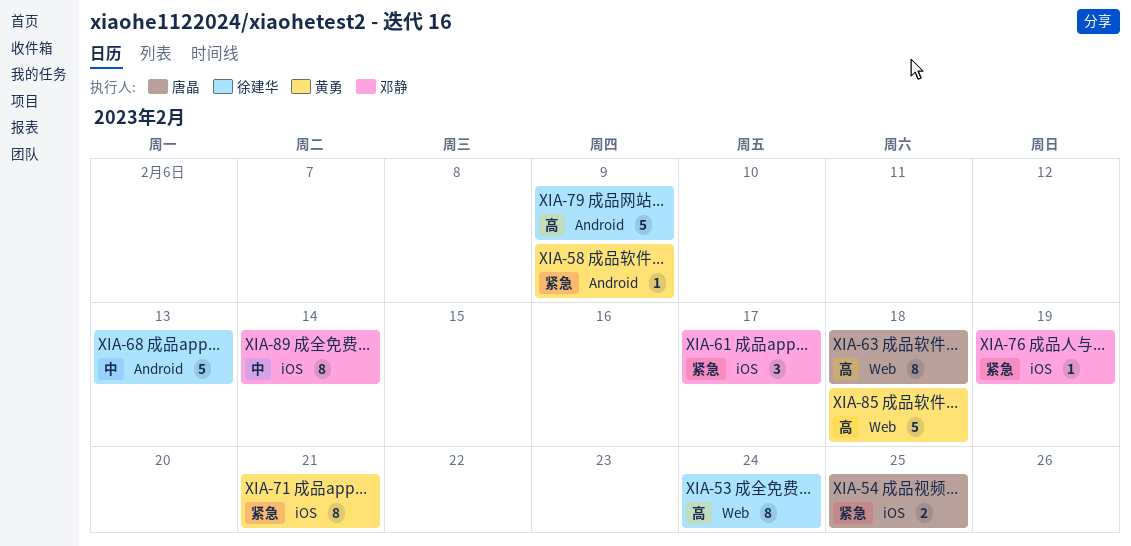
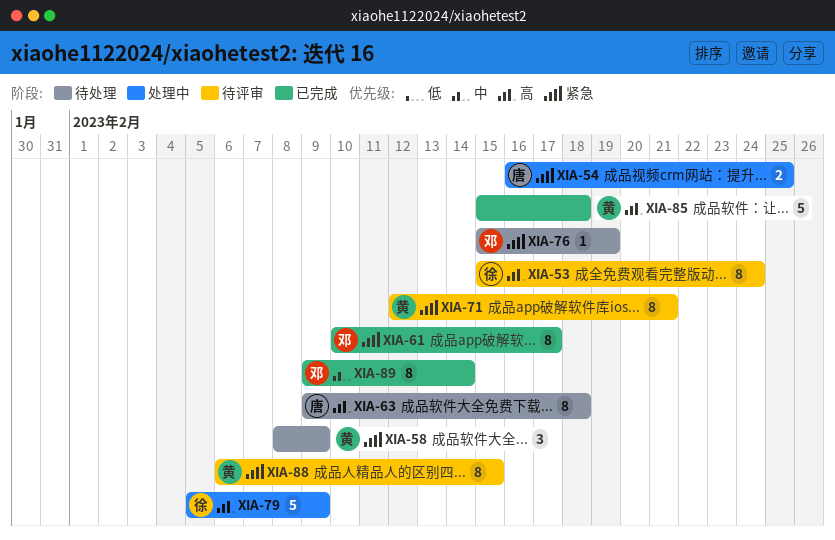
XIA-58, estimate: 1 -> 3
XIA-61, estimate: 3 -> 8
XIA-68: present -> none
XIA-88: none -> present

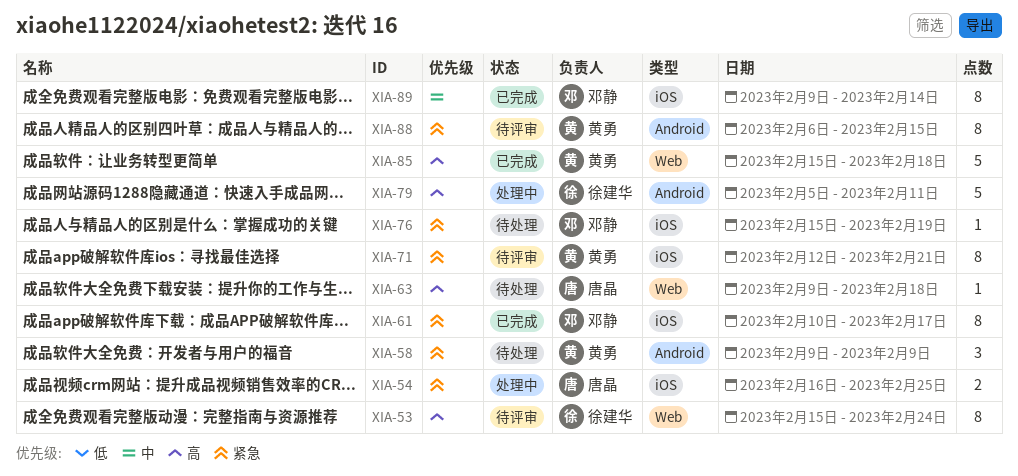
XIA-58, start: Feb 8 -> Feb 9
XIA-63, estimate: 8 -> 1
XIA-79, due: Feb 9 -> Feb 11

